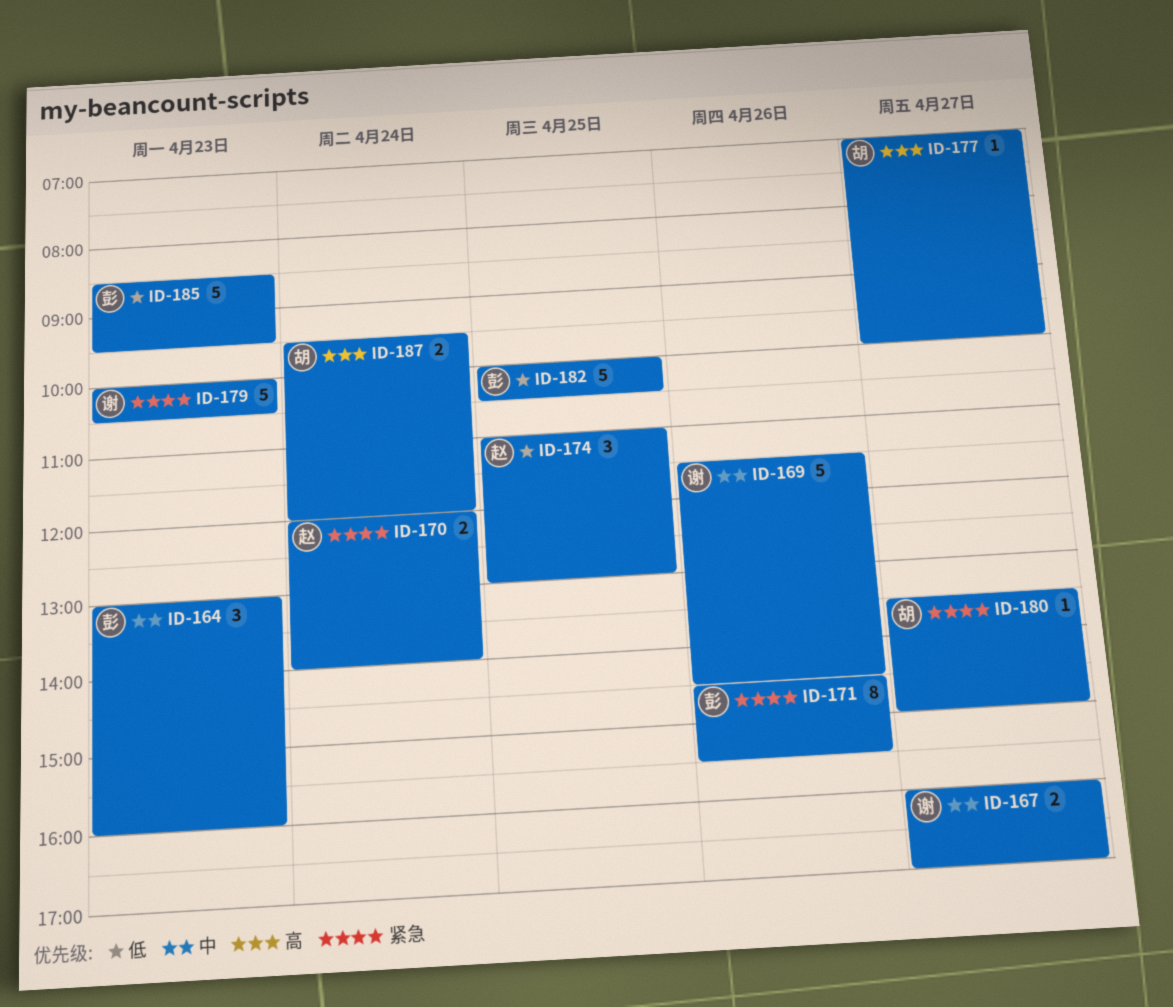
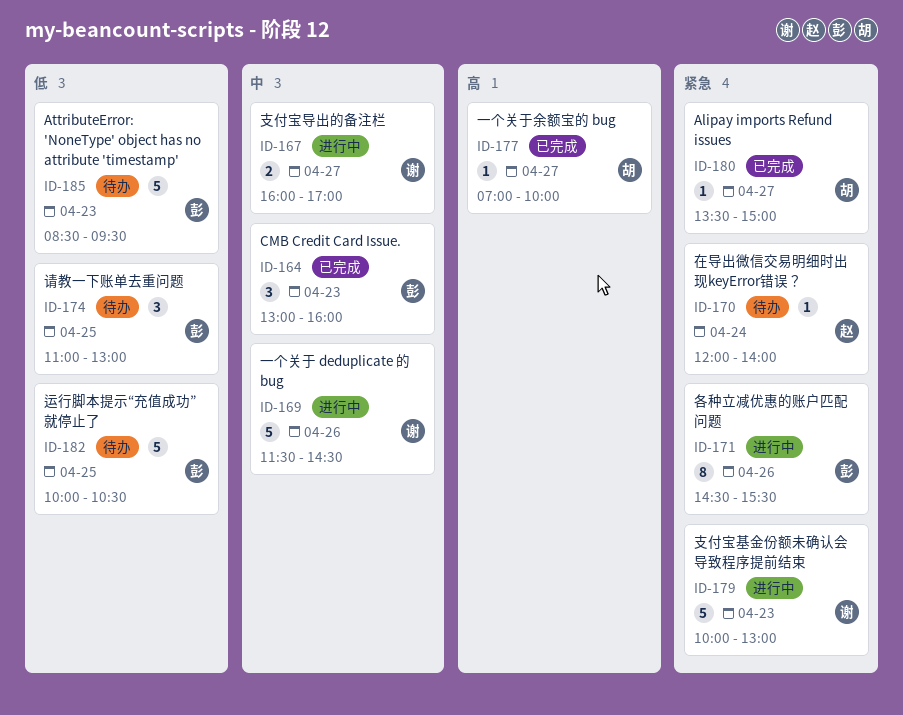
ID-170, estimate: 2 -> 1
ID-174, owner: 赵 -> 彭
ID-179, ends: 10:30 -> 13:00
ID-187: present -> none

